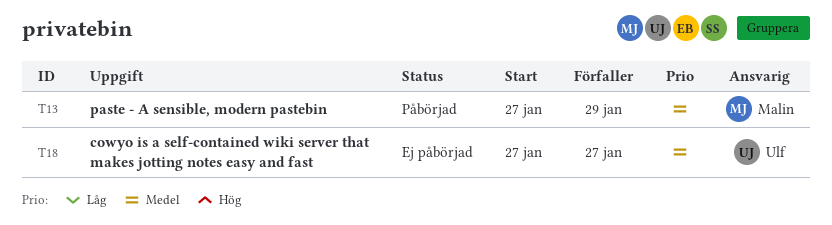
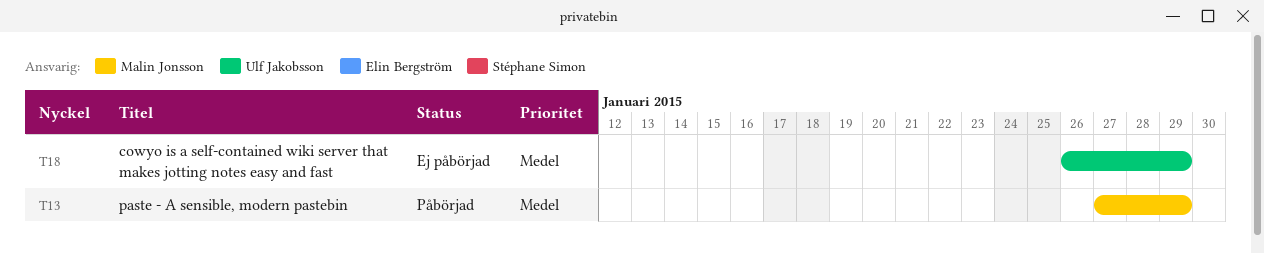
T18, start: Jan 27 -> Jan 26
T18, due: Jan 27 -> Jan 29

